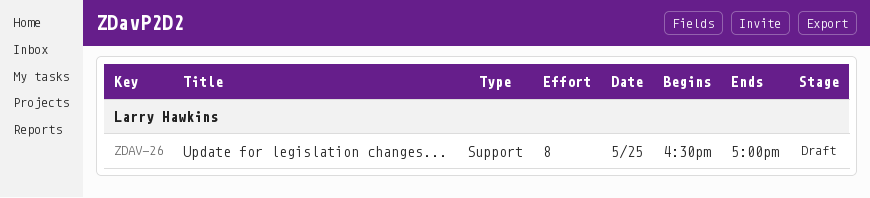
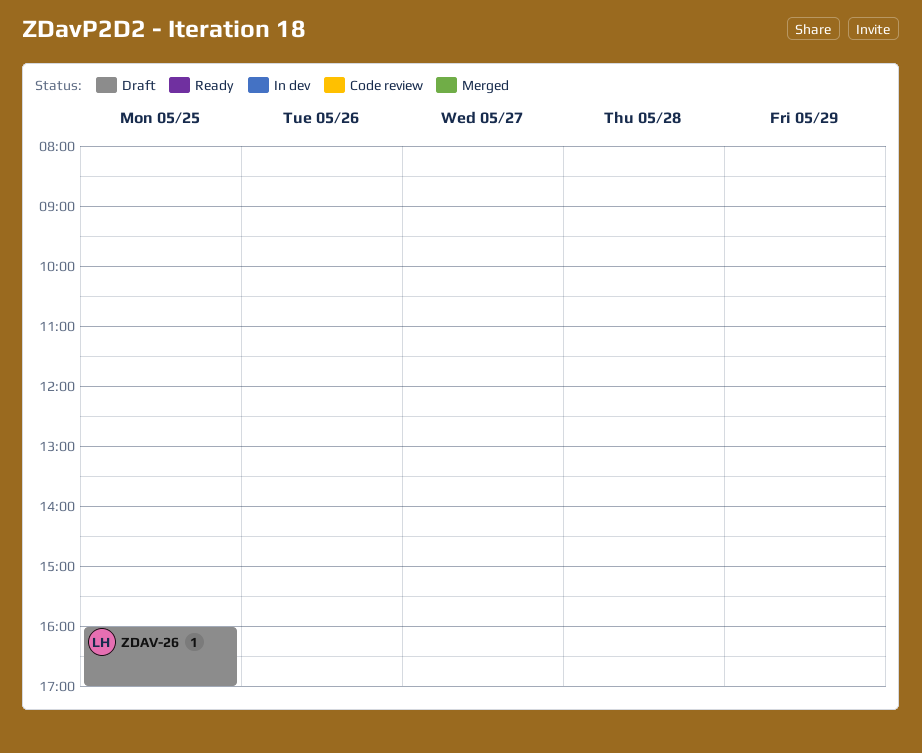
ZDAV-26, estimate: 8 -> 1
ZDAV-26, begins: 16:30 -> 16:00

